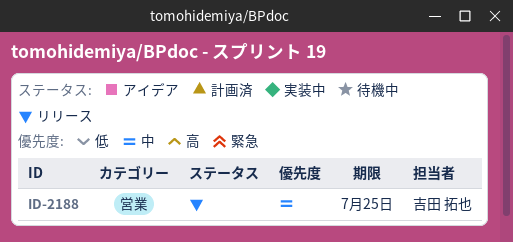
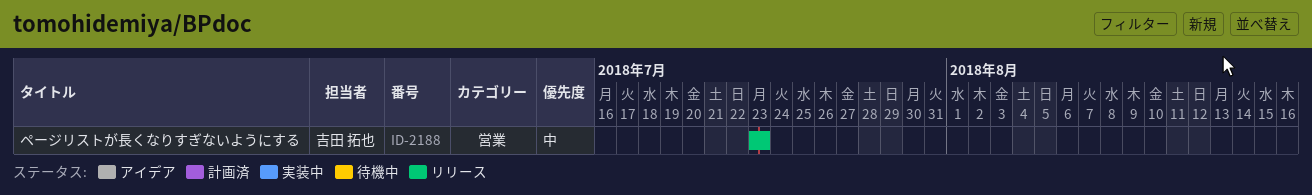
ID-2188, due: Jul 25 -> Jul 23

